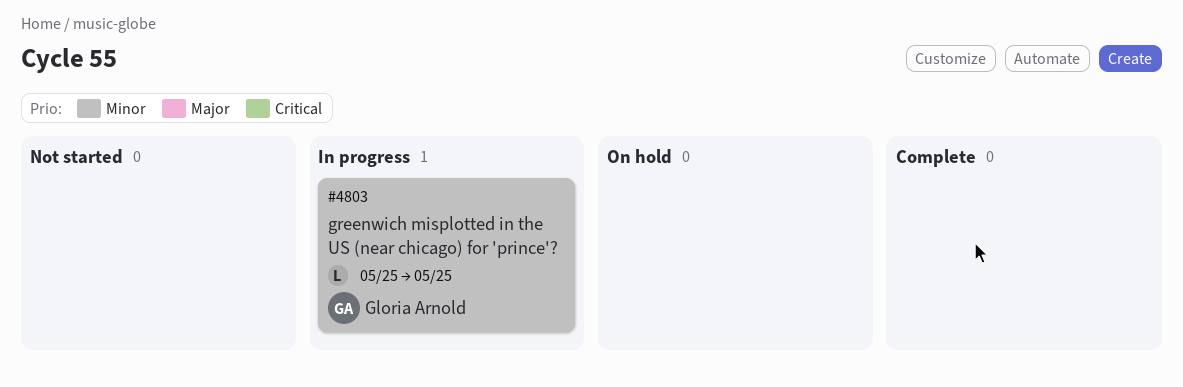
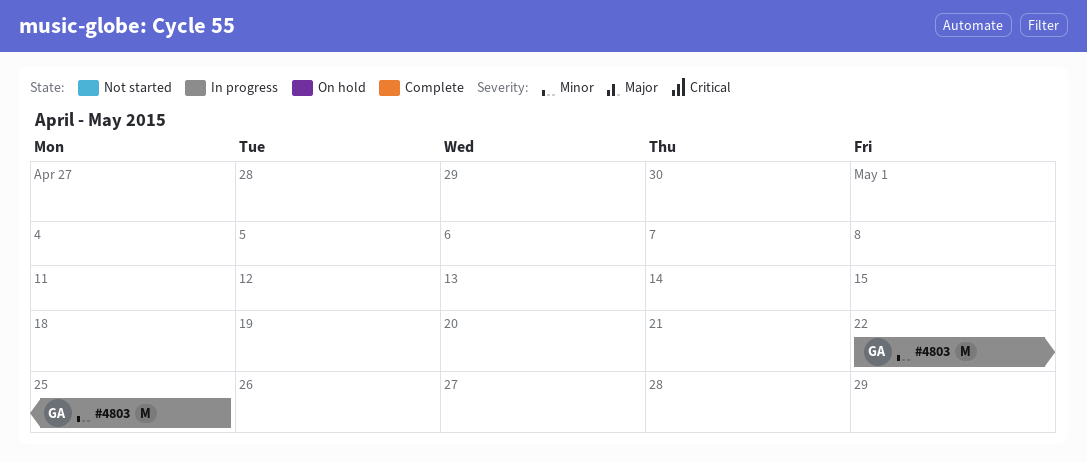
#4803, estimate: L -> M
#4803, start: May 25 -> May 22

